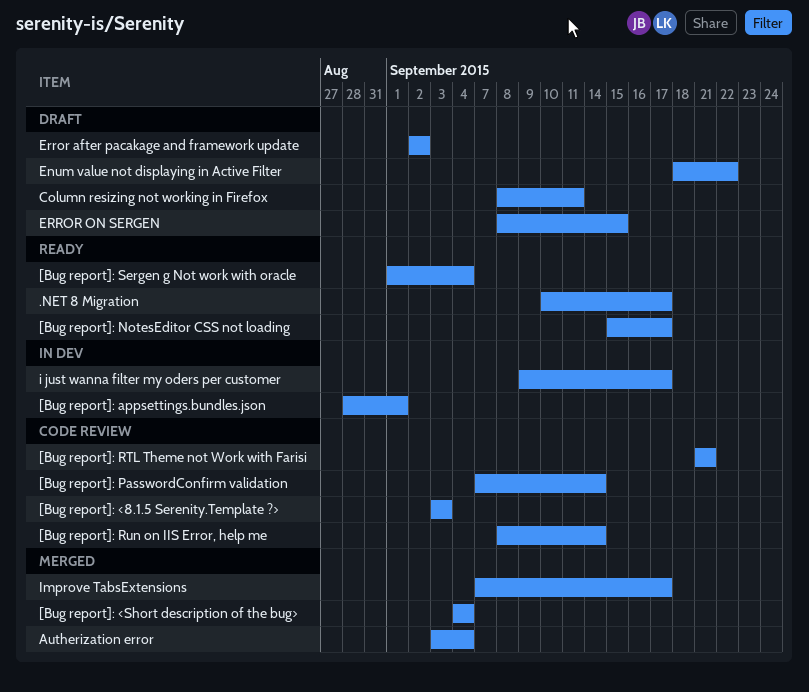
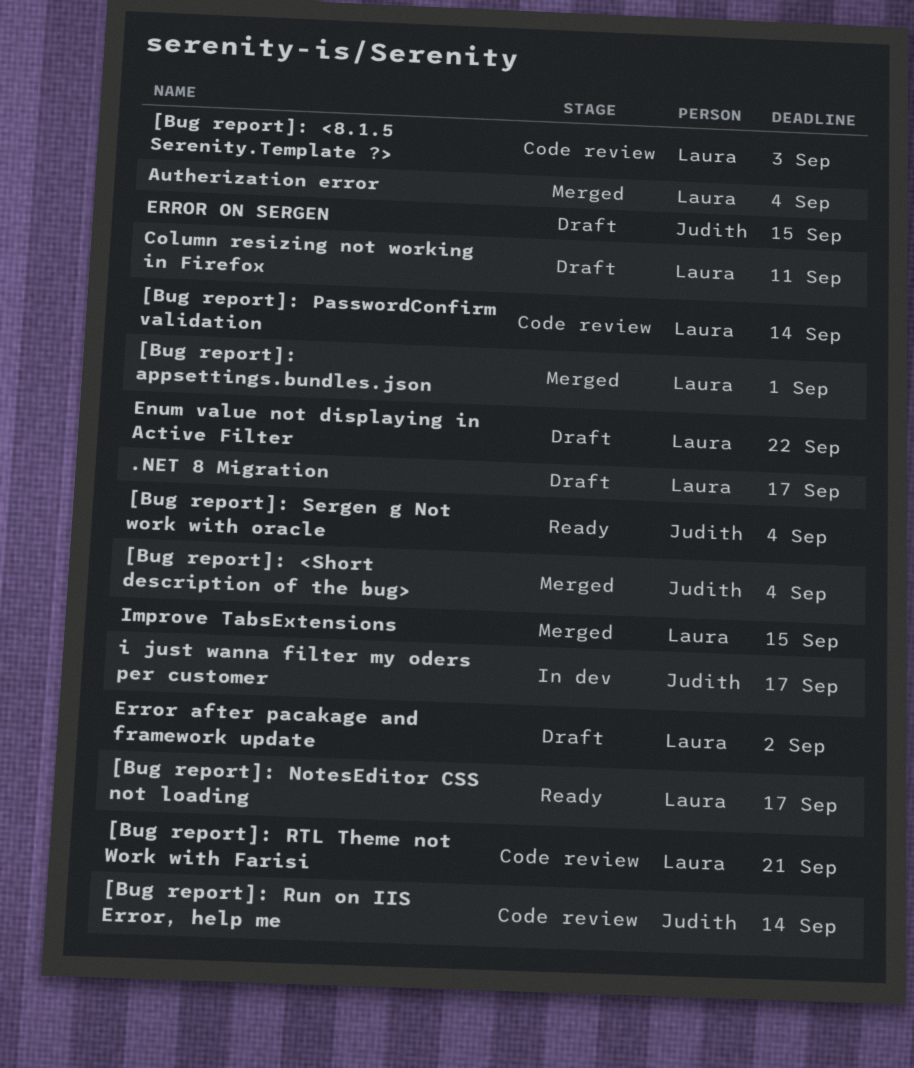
.NET 8 Migration, status: Ready -> Draft
[Bug report]: appsettings.bundles.json, status: In dev -> Merged
Improve TabsExtensions, due: Sep 17 -> Sep 15

